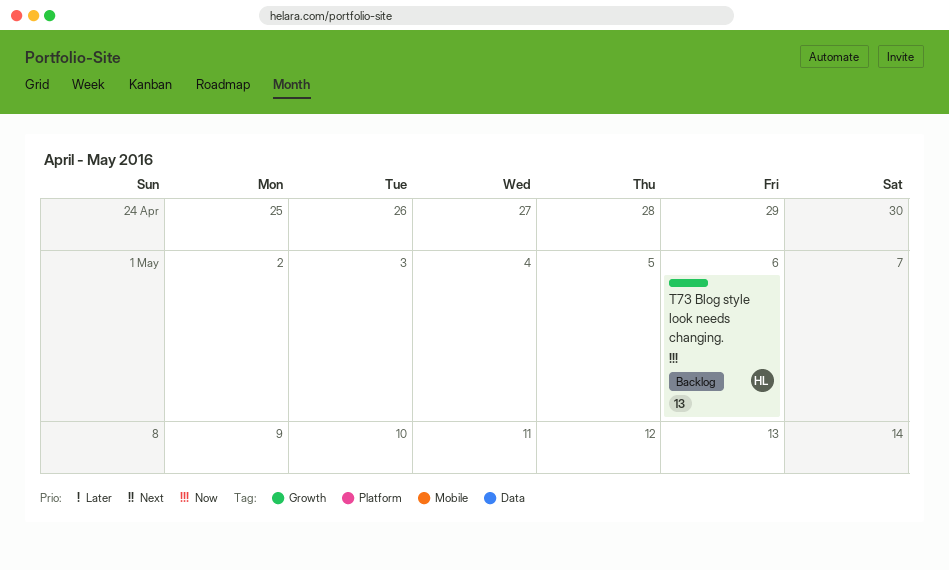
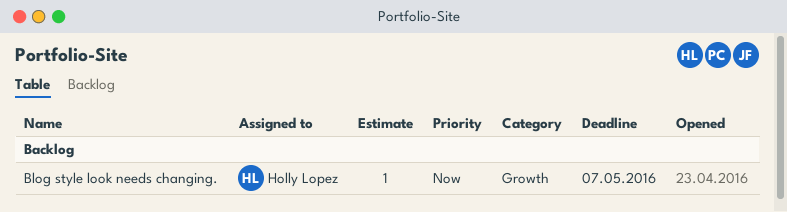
Blog style look needs changing., estimate: 13 -> 1
Blog style look needs changing., due: May 6 -> May 7

